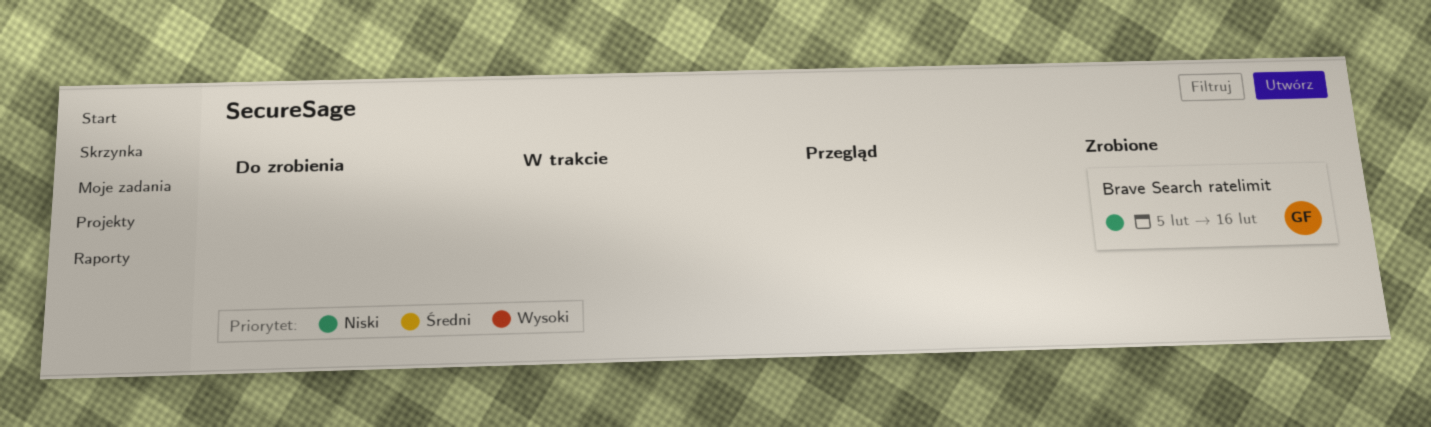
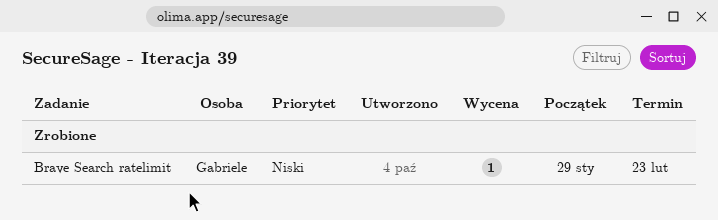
Brave Search ratelimit, start: Feb 5 -> Jan 29
Brave Search ratelimit, due: Feb 16 -> Feb 23

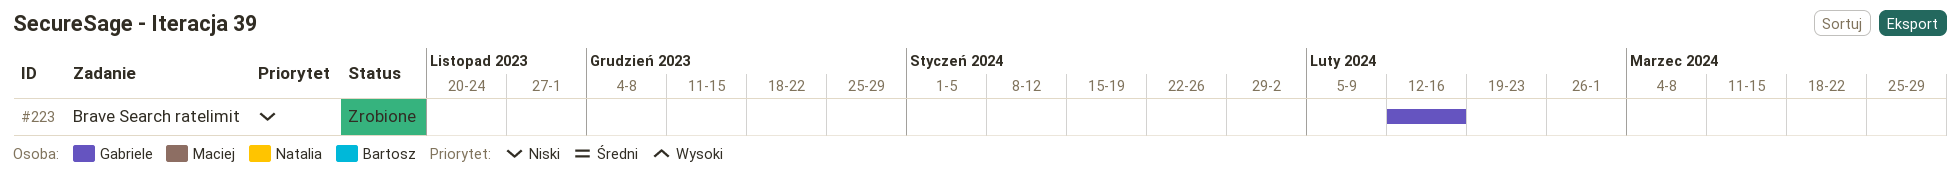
Brave Search ratelimit, start: Jan 29 -> Feb 12
Brave Search ratelimit, due: Feb 23 -> Feb 16

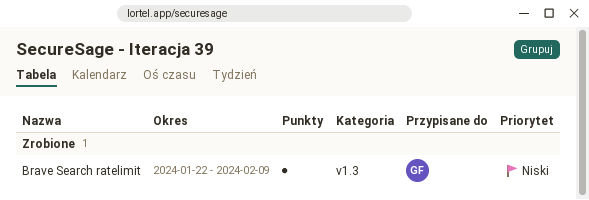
Brave Search ratelimit, start: Feb 12 -> Jan 22
Brave Search ratelimit, due: Feb 16 -> Feb 9

